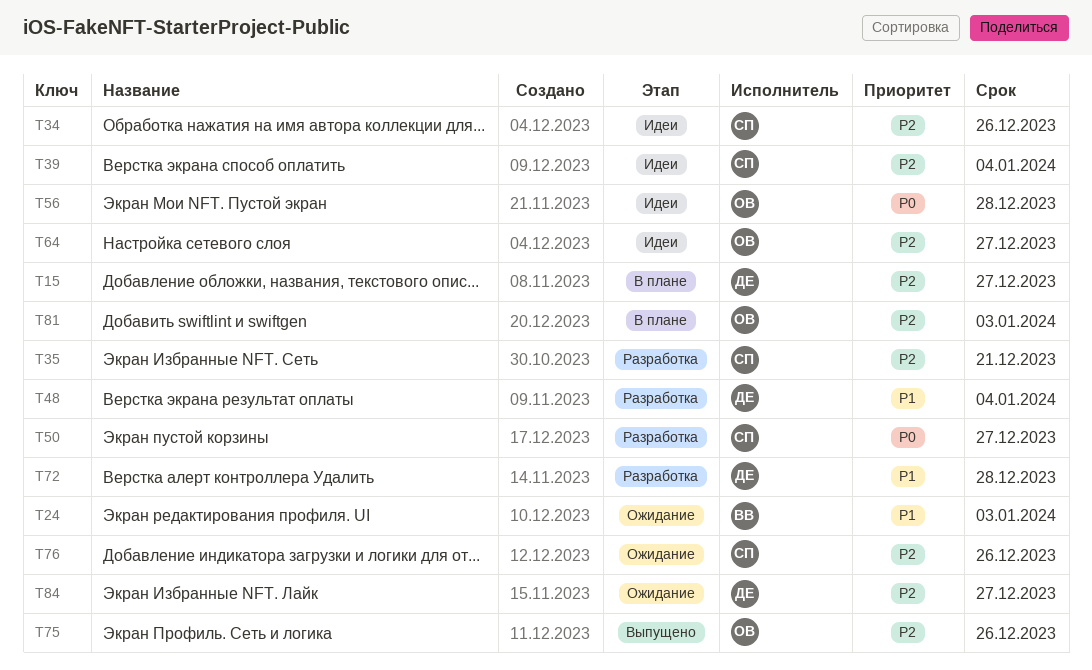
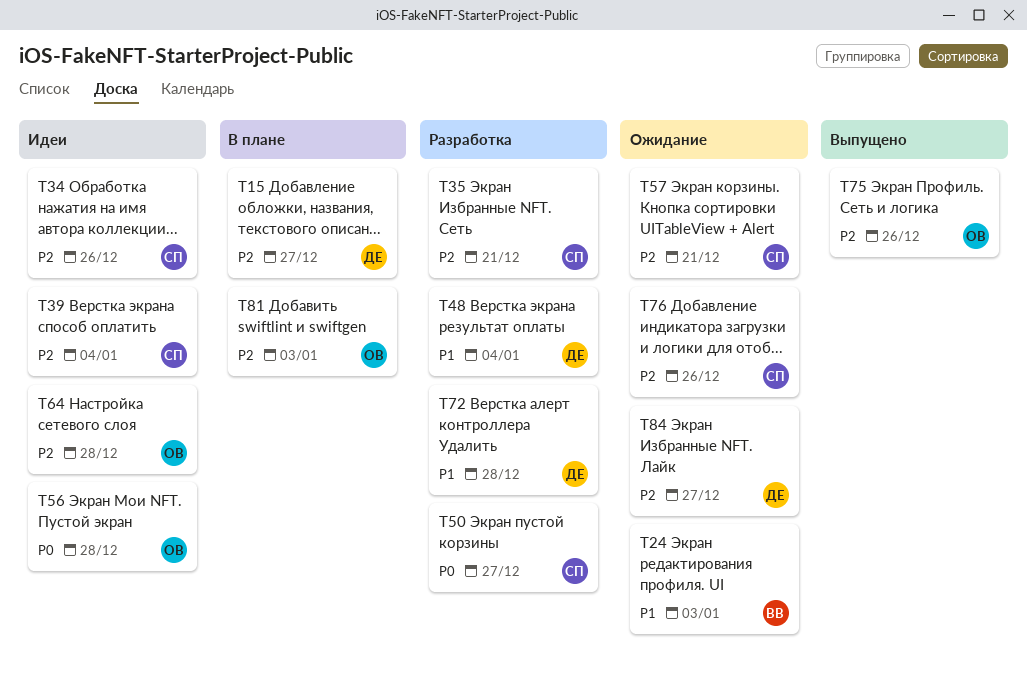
T57: none -> present
T64, due: Dec 27 -> Dec 28

